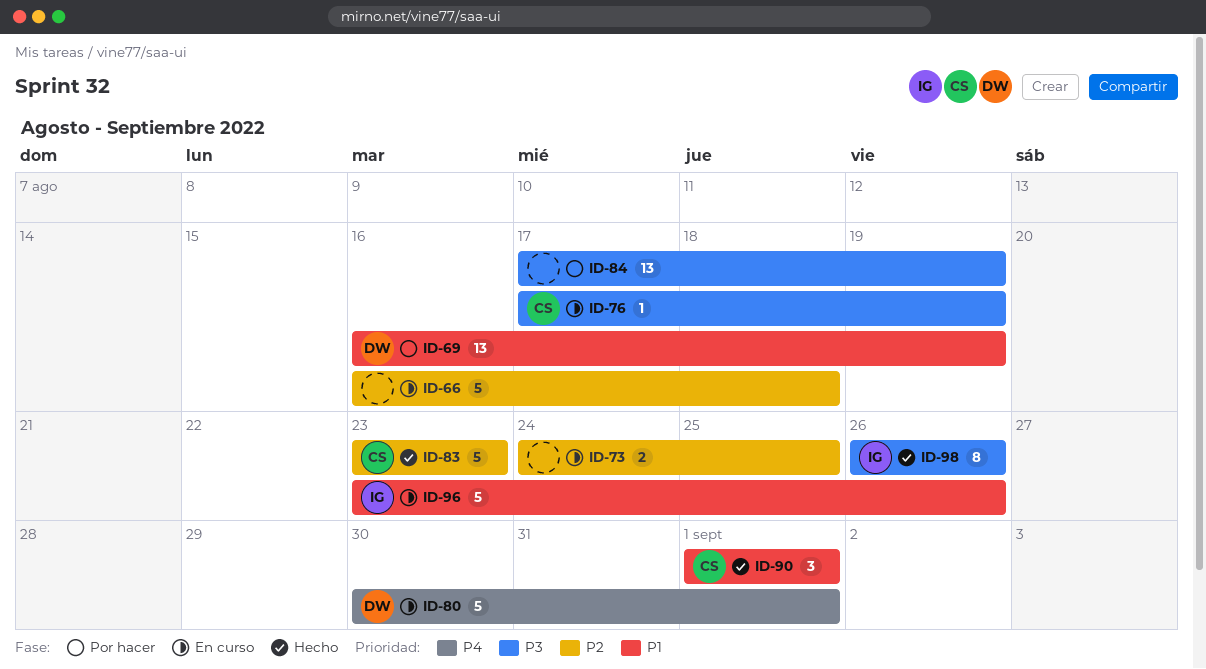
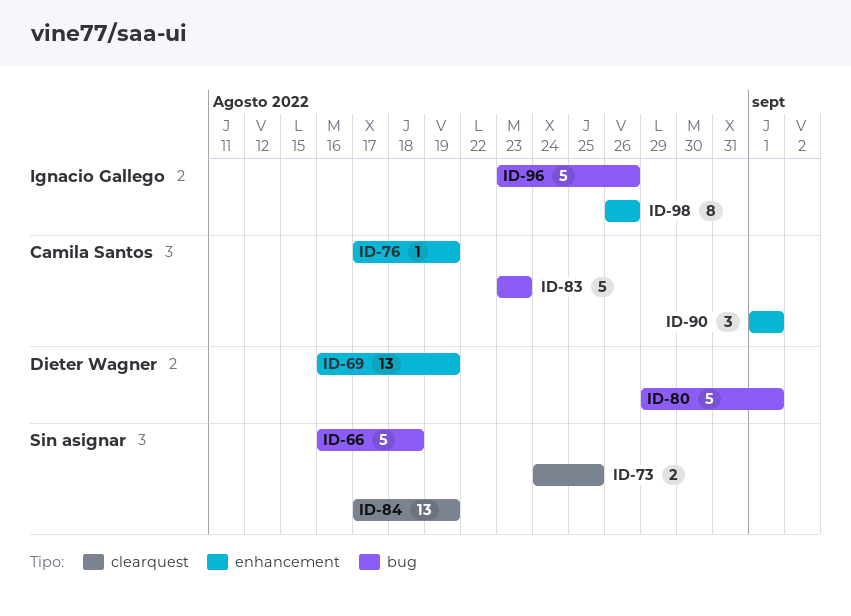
ID-80, start: Aug 30 -> Aug 29

